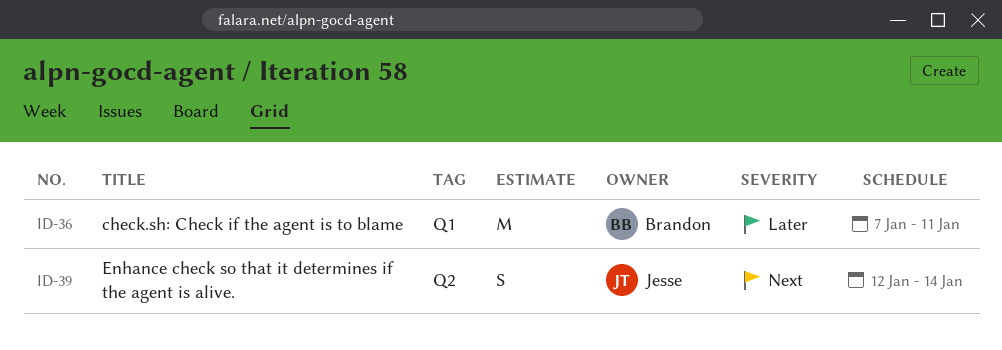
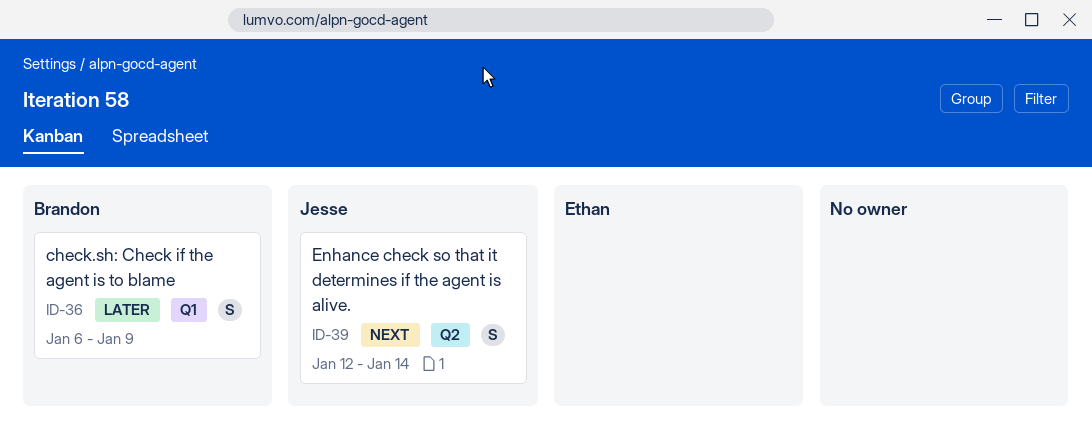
ID-36, estimate: M -> S
ID-36, start: Jan 7 -> Jan 6
ID-36, due: Jan 11 -> Jan 9

